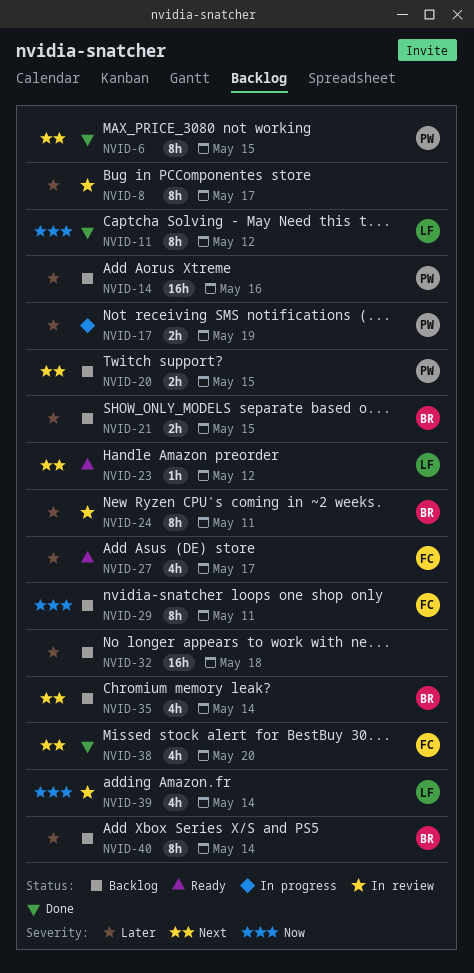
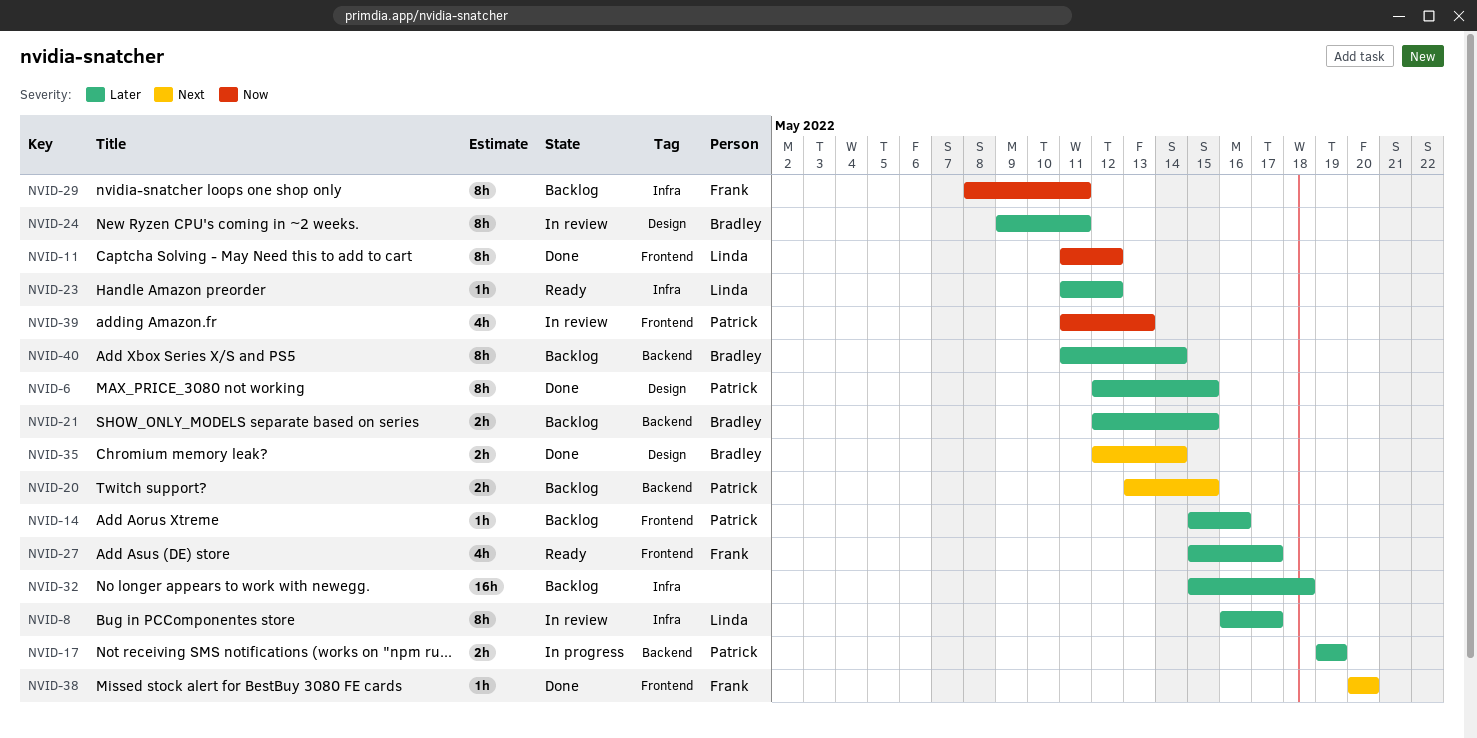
NVID-6, priority: Next -> Later
NVID-8, owner: none -> Linda
NVID-14, estimate: 16h -> 1h
NVID-23, priority: Next -> Later
NVID-35, status: Backlog -> Done
NVID-35, estimate: 4h -> 2h
NVID-38, estimate: 4h -> 1h
NVID-39, owner: Linda -> Patrick
NVID-39, due: May 14 -> May 13

